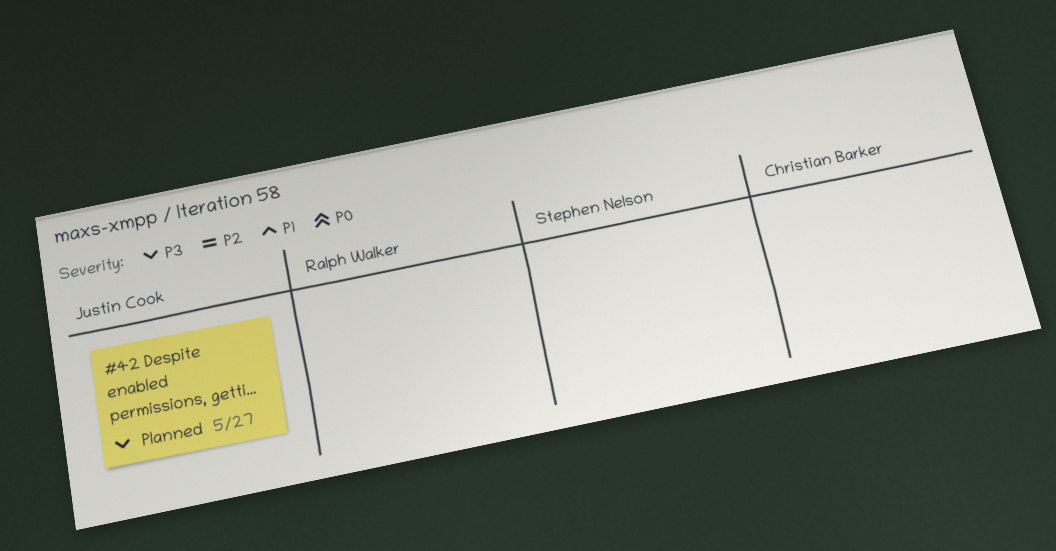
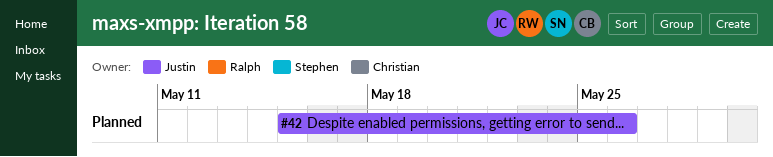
#42, due: May 27 -> May 26

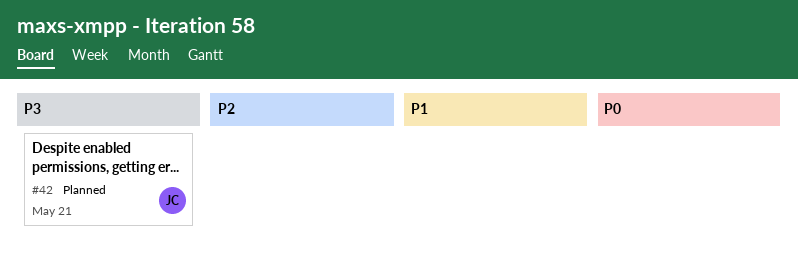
#42, due: May 26 -> May 21

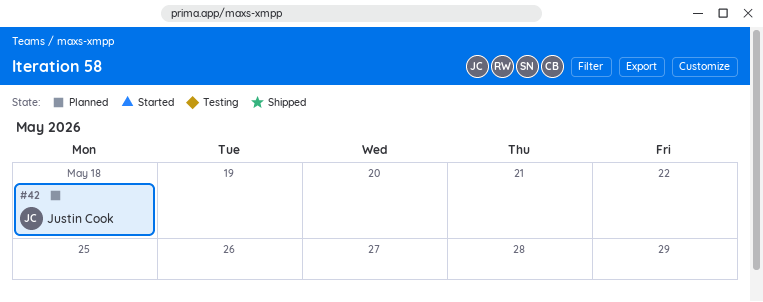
#42, due: May 21 -> May 18

